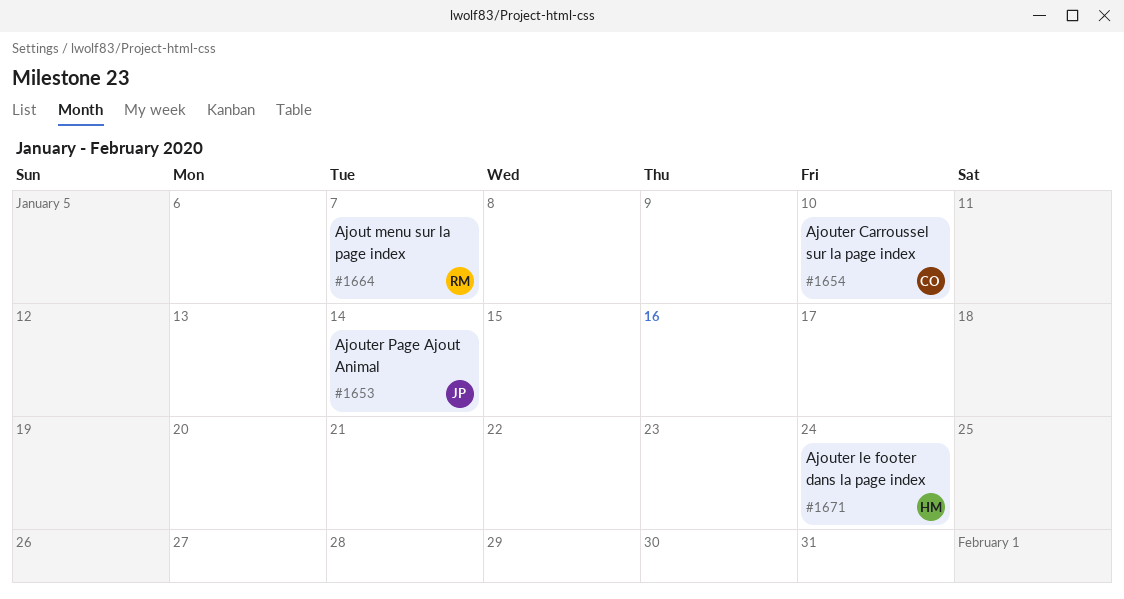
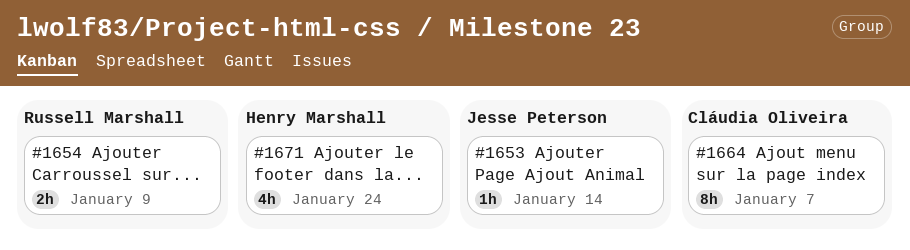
#1654, owner: Cláudia Oliveira -> Russell Marshall
#1654, due: Jan 10 -> Jan 9
#1664, owner: Russell Marshall -> Cláudia Oliveira

